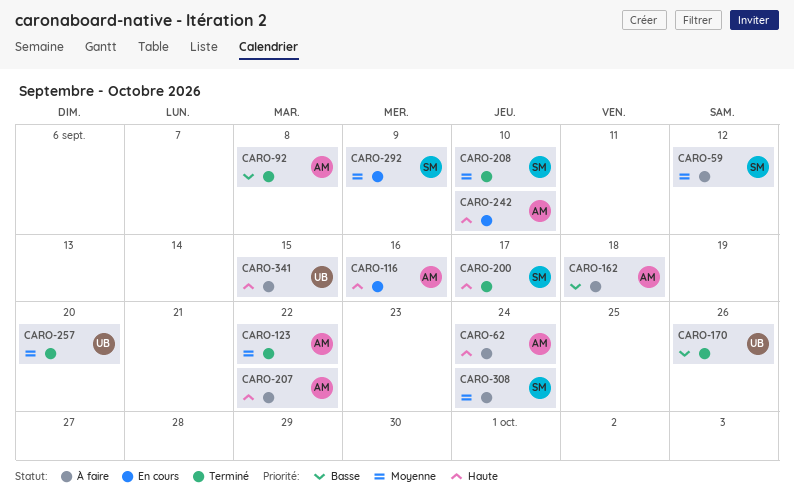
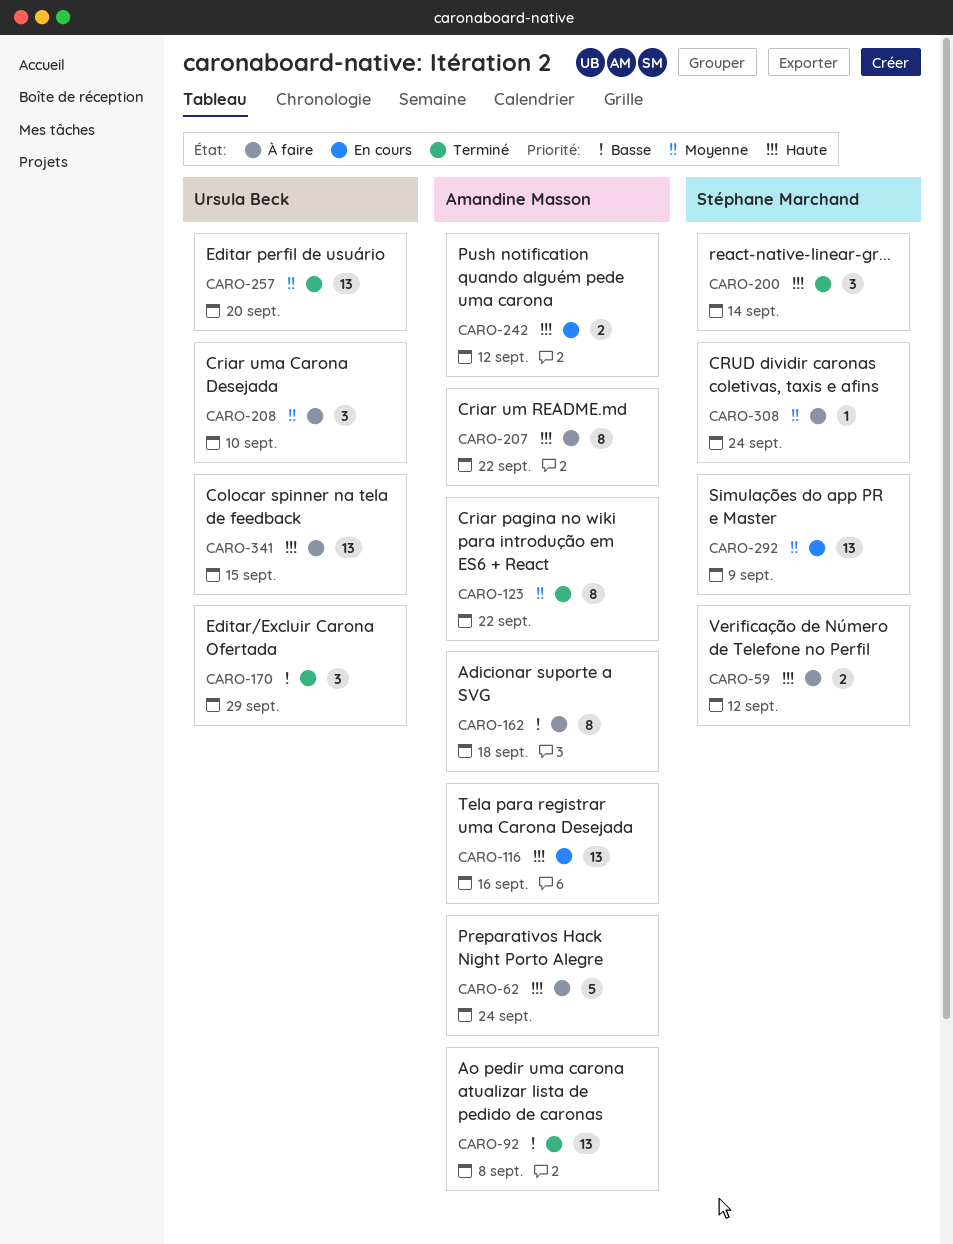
CARO-59, priority: Moyenne -> Haute
CARO-170, due: Sep 26 -> Sep 29
CARO-200, due: Sep 17 -> Sep 14
CARO-208, status: Terminé -> À faire
CARO-208, owner: Stéphane Marchand -> Ursula Beck
CARO-242, due: Sep 10 -> Sep 12

